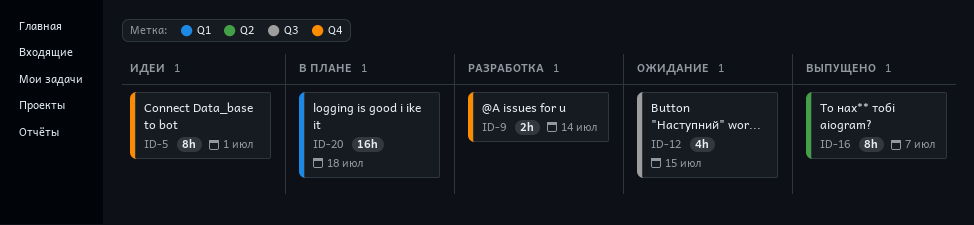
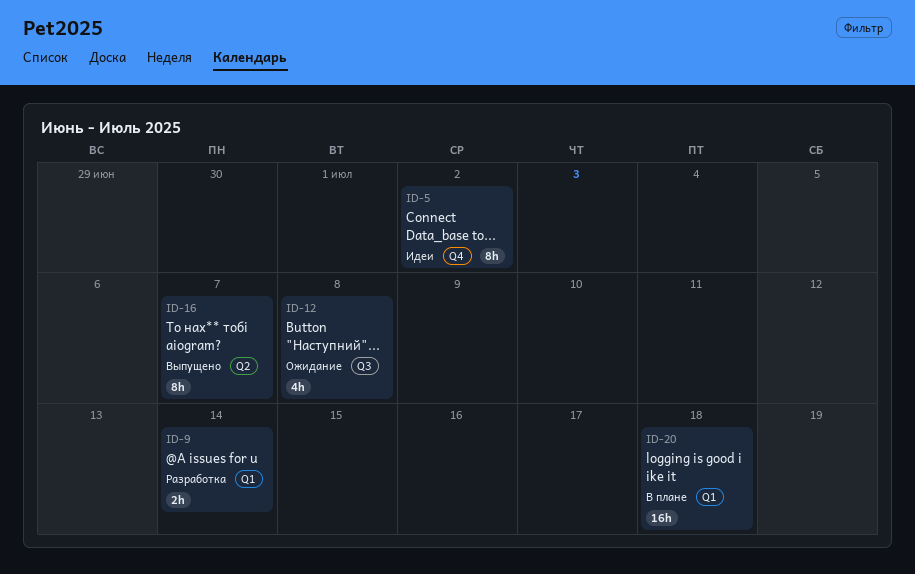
ID-5, due: Jul 1 -> Jul 2
ID-9, label: Q4 -> Q1
ID-12, due: Jul 15 -> Jul 8

